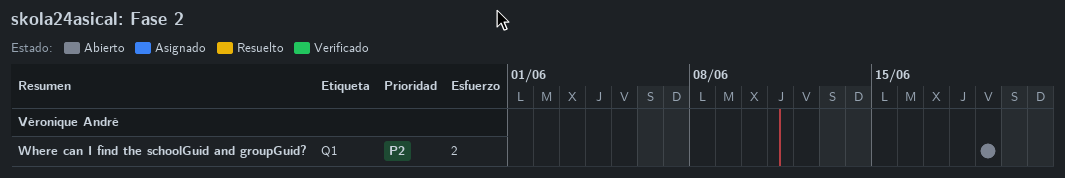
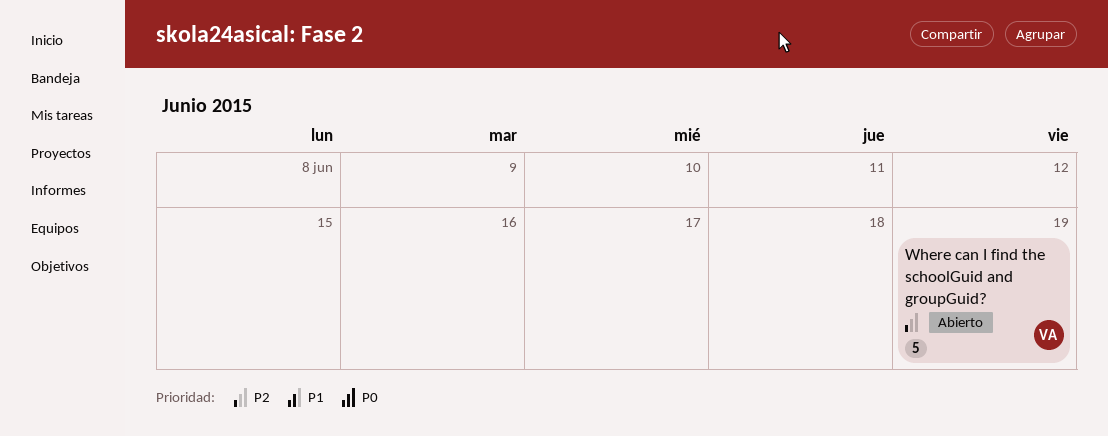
Where can I find the schoolGuid and groupGuid?, estimate: 2 -> 5

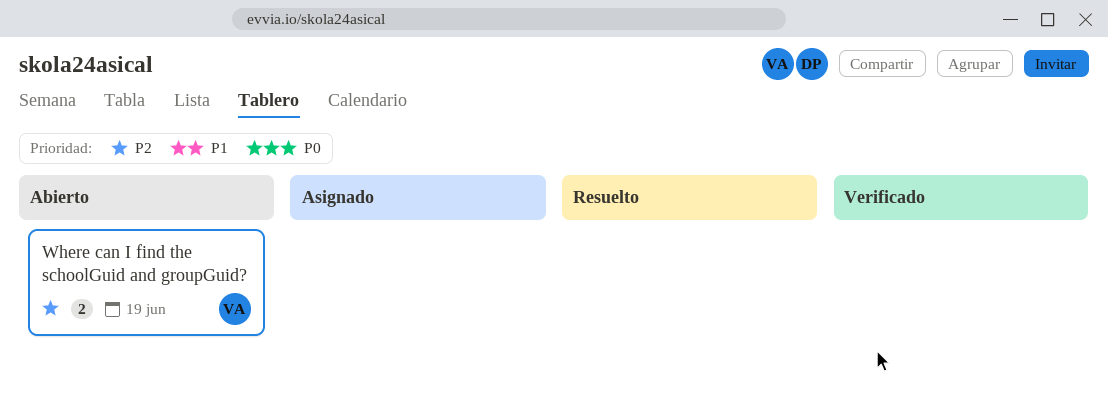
Where can I find the schoolGuid and groupGuid?, estimate: 5 -> 2

